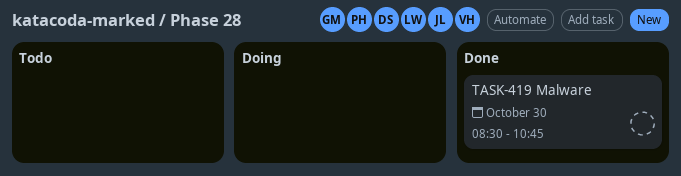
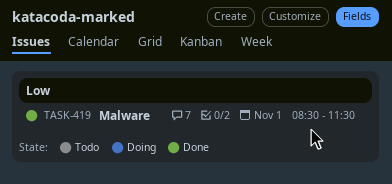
TASK-419, day: Oct 30 -> Nov 1
TASK-419, ends: 10:45 -> 11:30

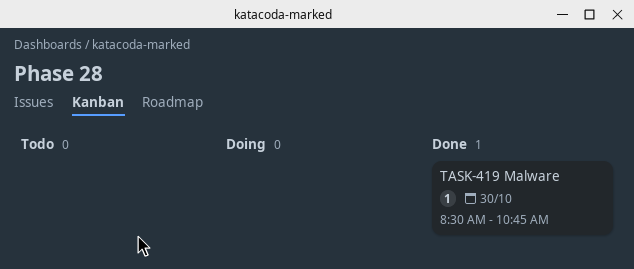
TASK-419, day: Nov 1 -> Oct 30
TASK-419, ends: 11:30 -> 10:45

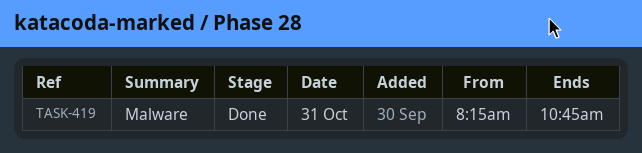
TASK-419, day: Oct 30 -> Oct 31
TASK-419, begins: 08:30 -> 08:15

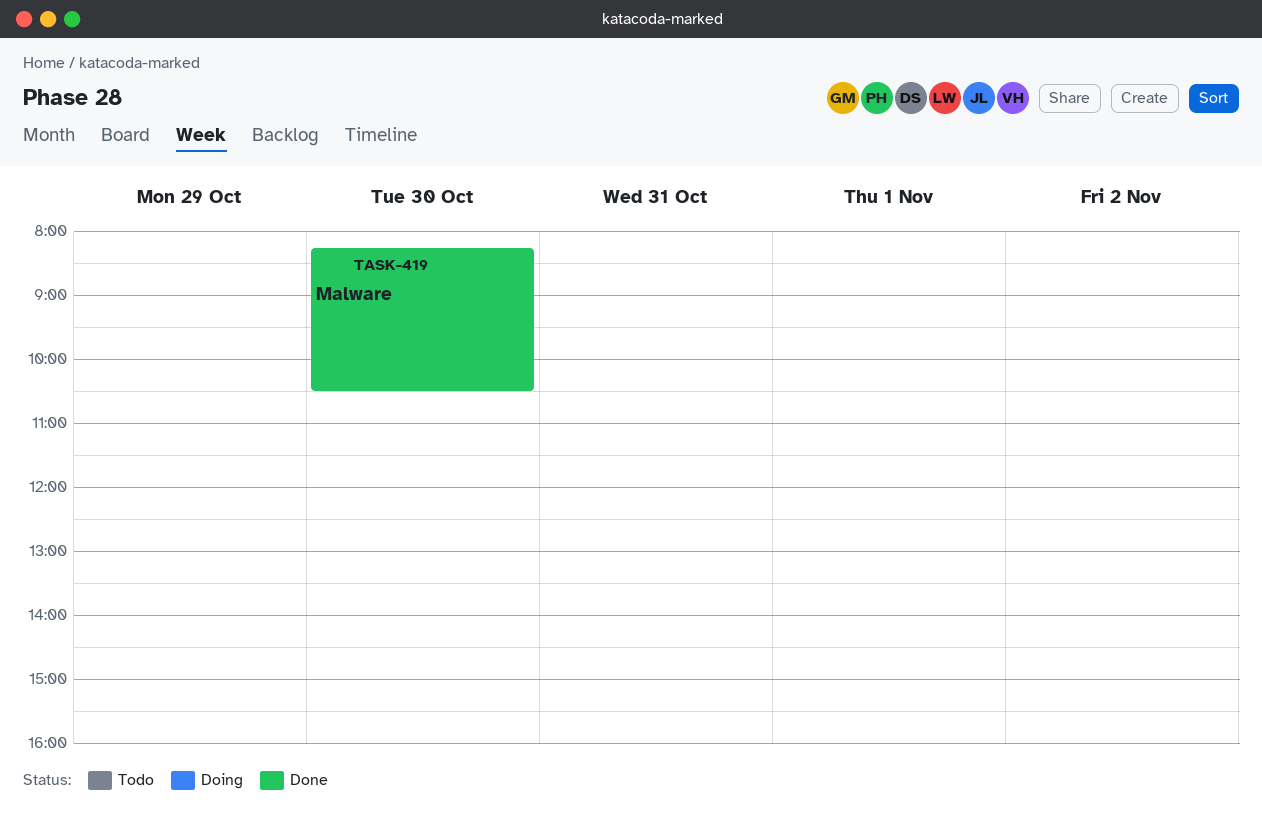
TASK-419, day: Oct 31 -> Oct 30
TASK-419, ends: 10:45 -> 10:30

